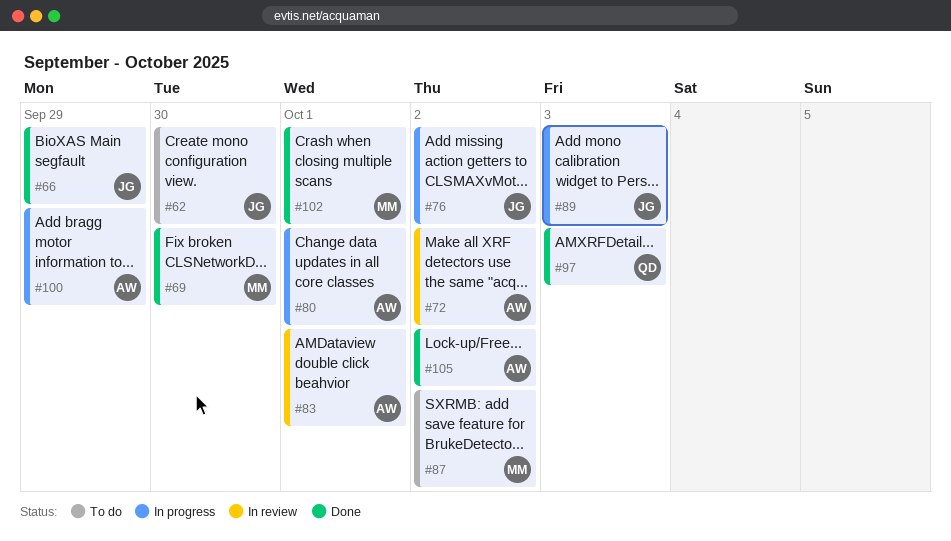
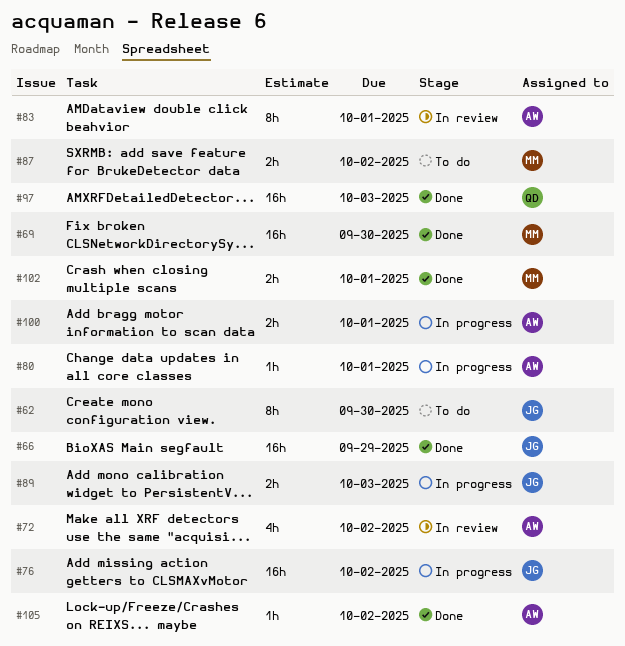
#100, due: Sep 29 -> Oct 1

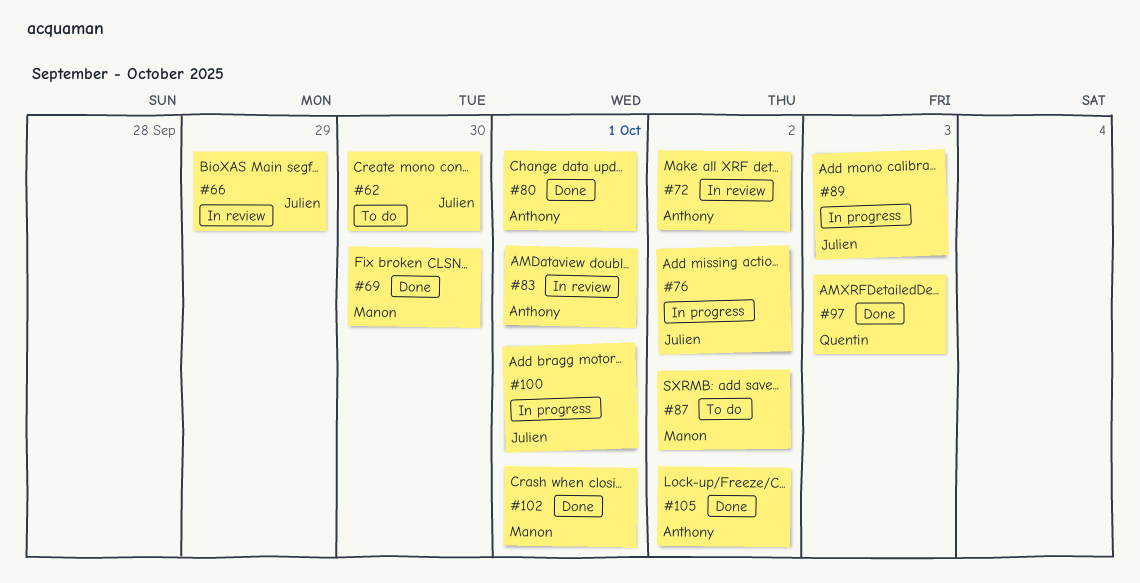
#66, status: Done -> In review
#80, status: In progress -> Done
#100, owner: Anthony -> Julien

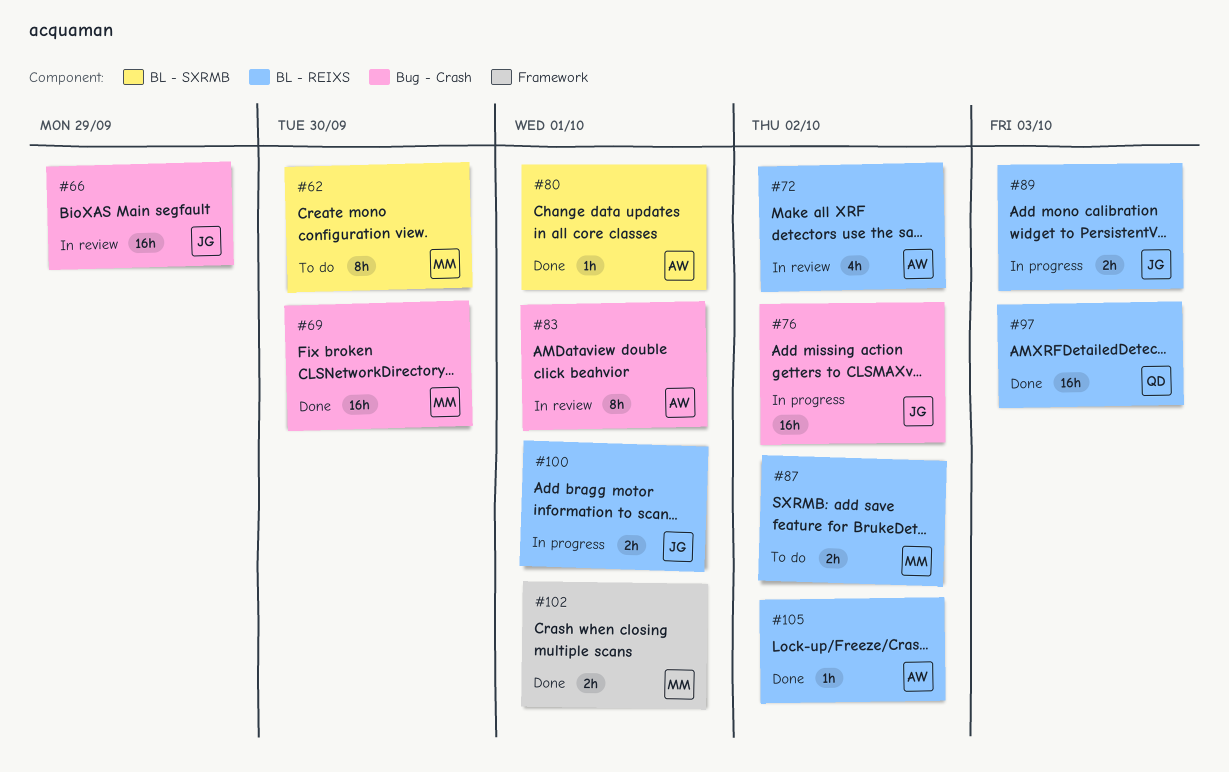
#62, owner: Julien -> Manon

